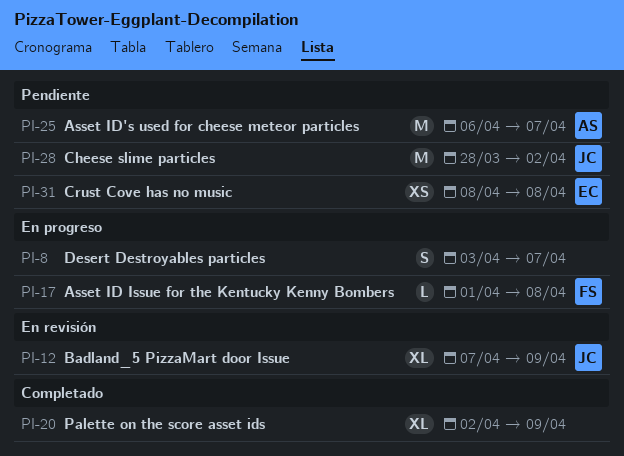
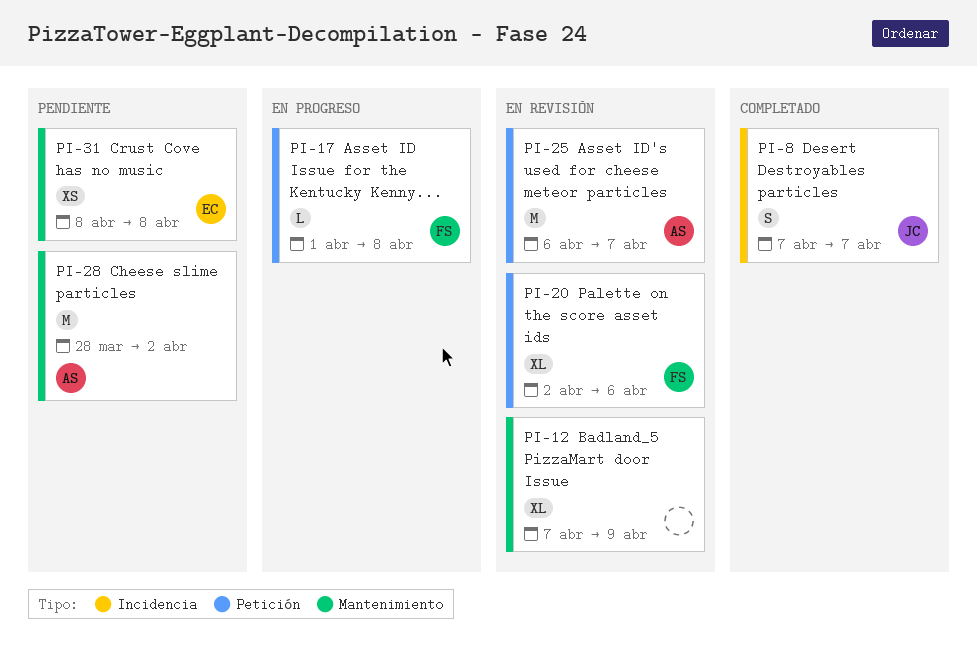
PI-8, status: En progreso -> Completado
PI-8, owner: none -> JC
PI-8, start: Apr 3 -> Apr 7
PI-12, owner: JC -> none
PI-20, status: Completado -> En revisión
PI-20, owner: none -> FS
PI-20, due: Apr 9 -> Apr 6
PI-25, status: Pendiente -> En revisión
PI-28, owner: JC -> AS

